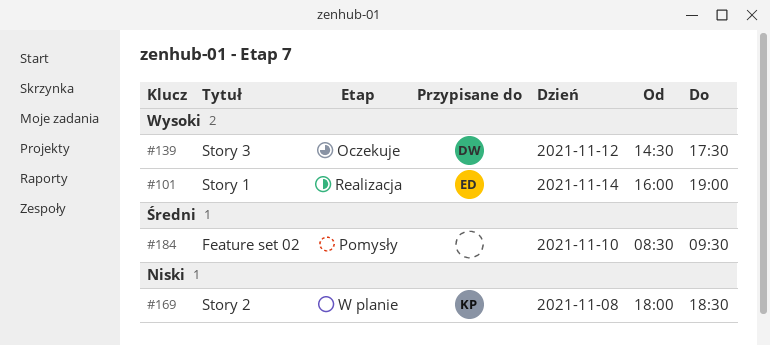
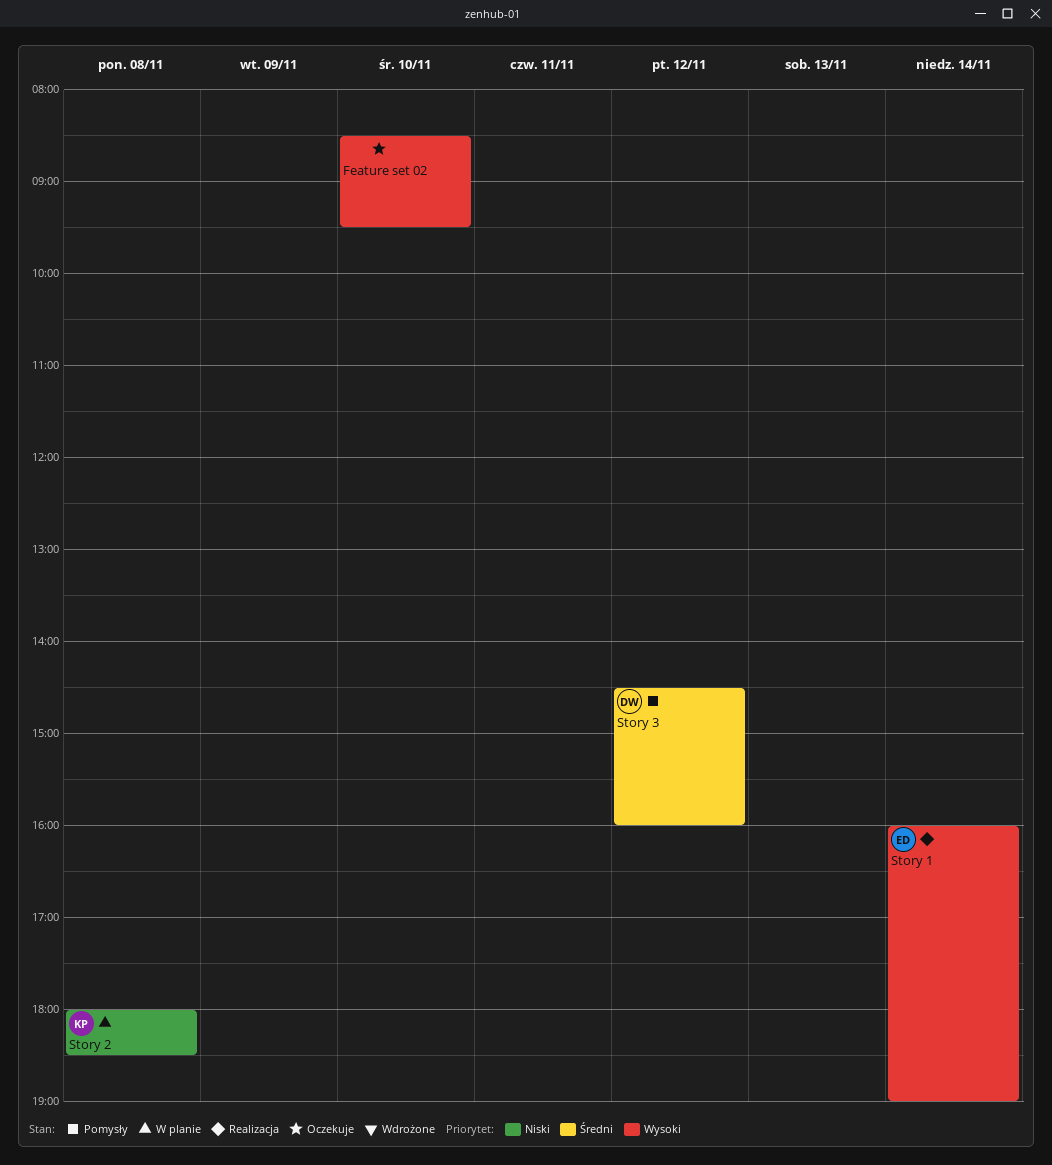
Feature set 02, status: Pomysły -> Oczekuje
Feature set 02, priority: Średni -> Wysoki
Story 3, status: Oczekuje -> Pomysły
Story 3, priority: Wysoki -> Średni
Story 3, ends: 17:30 -> 16:00

